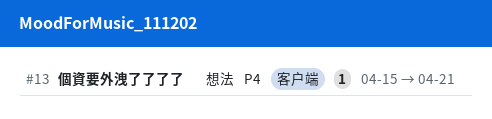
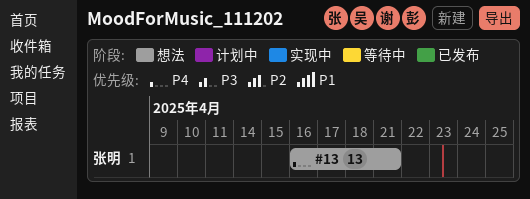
#13, estimate: 1 -> 13
#13, start: Apr 15 -> Apr 16

